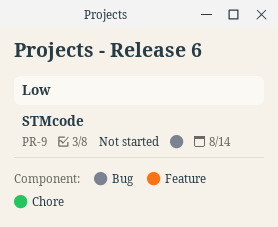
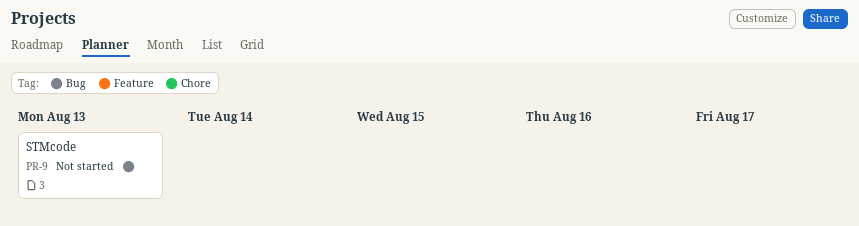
PR-9, due: Aug 14 -> Aug 13

